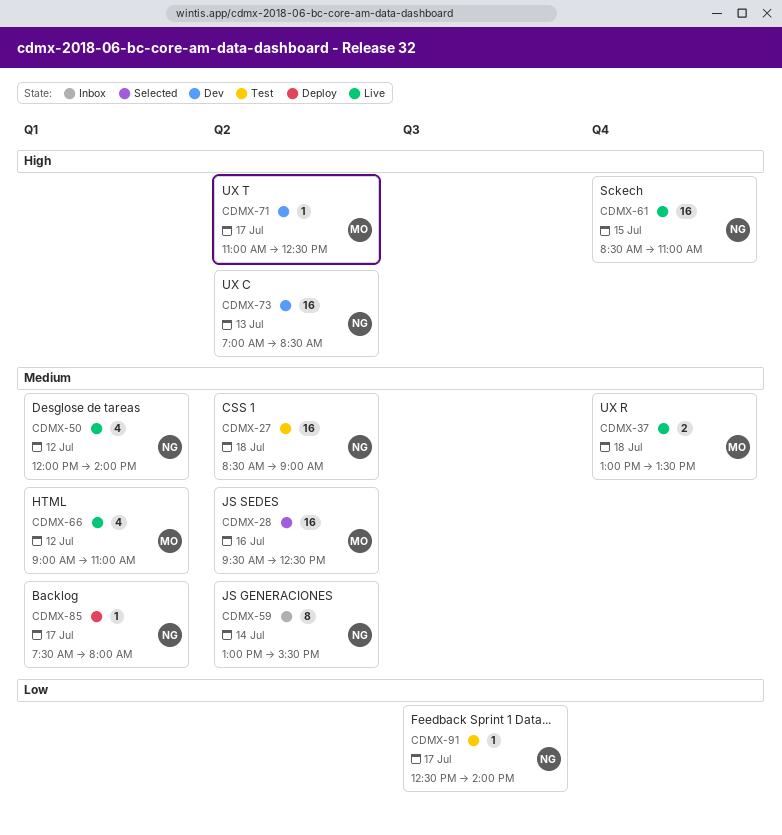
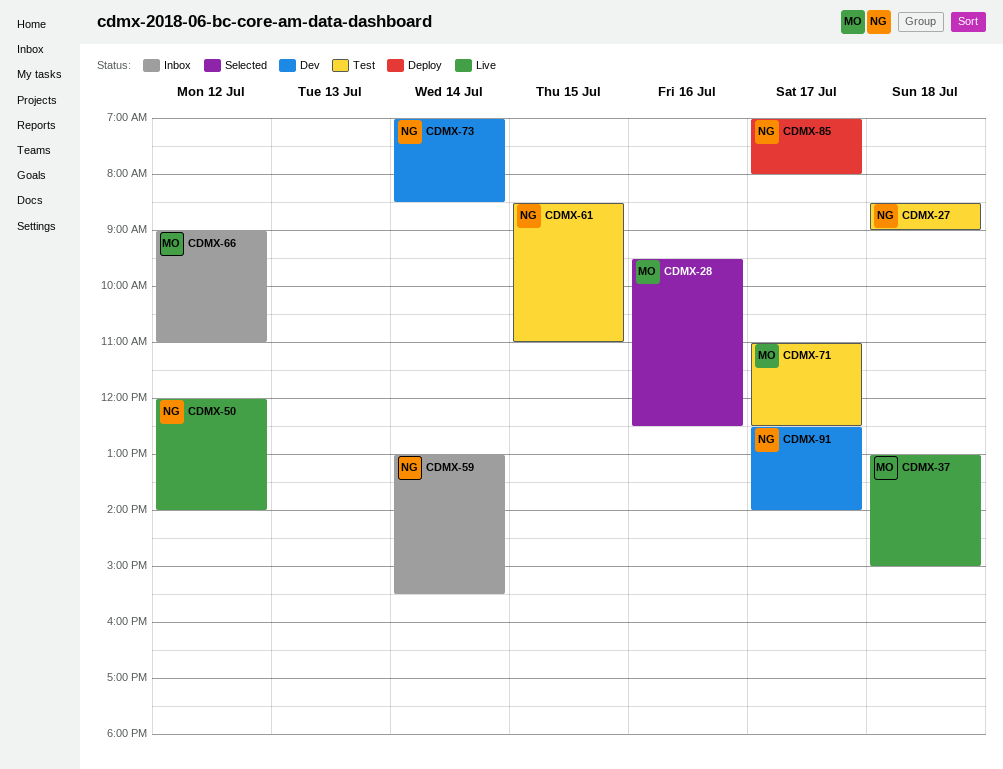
CDMX-37, ends: 13:30 -> 15:00
CDMX-61, status: Live -> Test
CDMX-66, status: Live -> Inbox
CDMX-71, status: Dev -> Test
CDMX-73, day: Jul 13 -> Jul 14
CDMX-85, begins: 07:30 -> 07:00
CDMX-91, status: Test -> Dev

